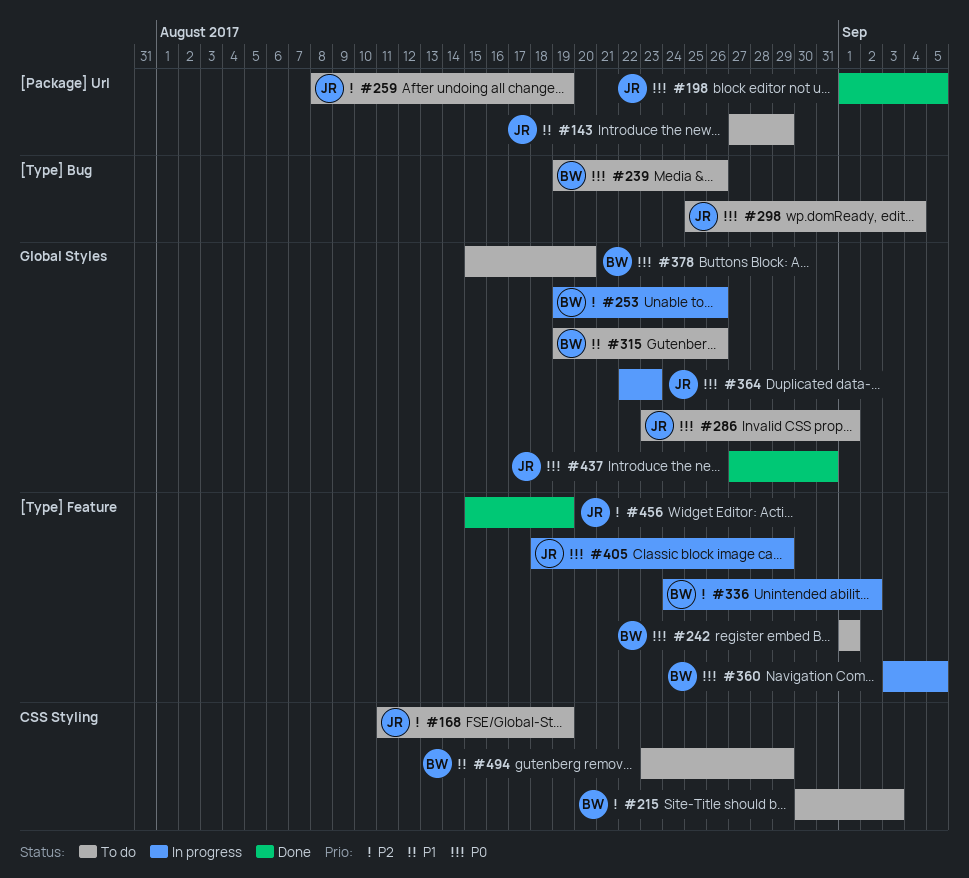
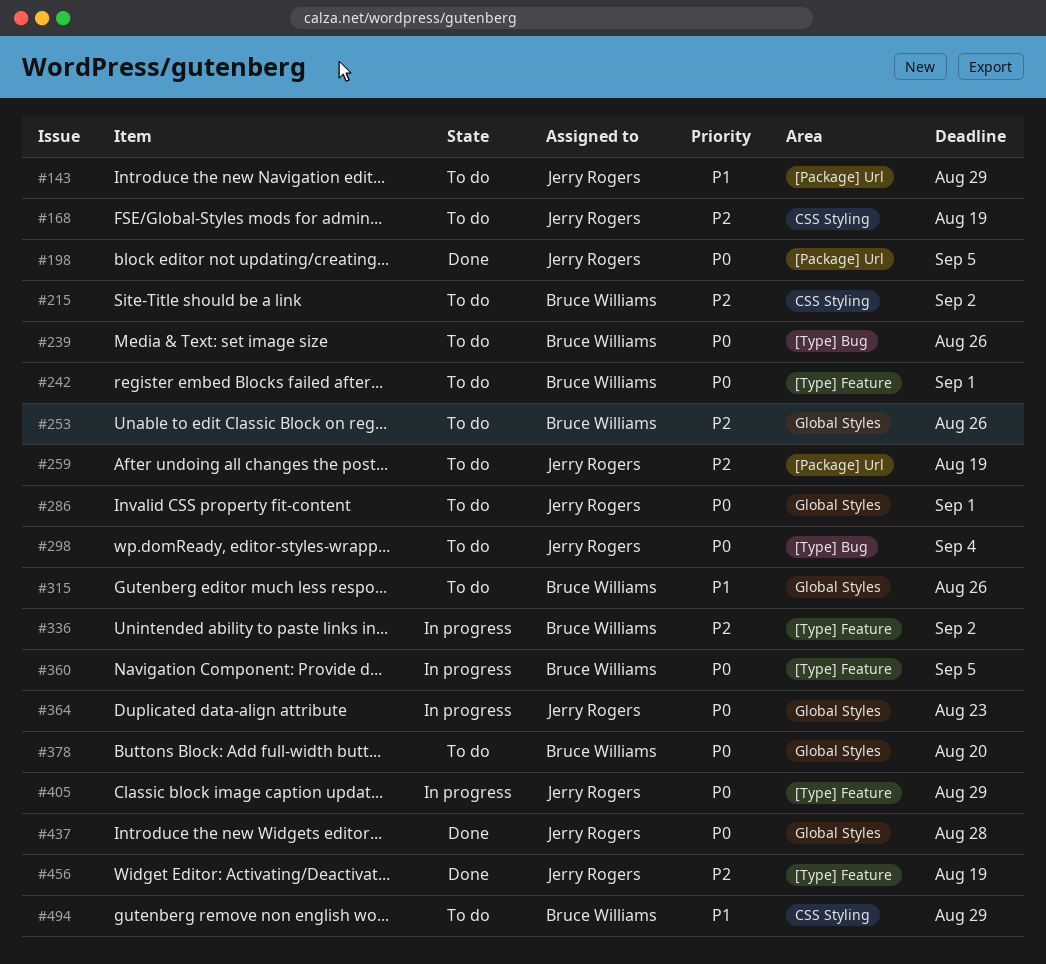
#215, due: Sep 3 -> Sep 2
#253, status: In progress -> To do
#437, due: Aug 31 -> Aug 28

